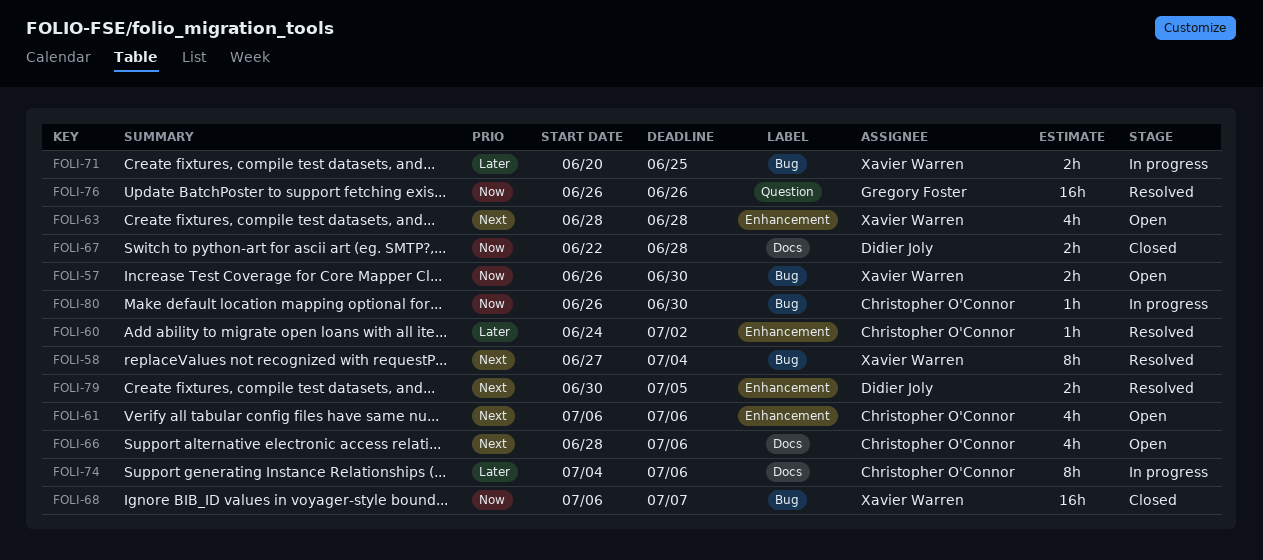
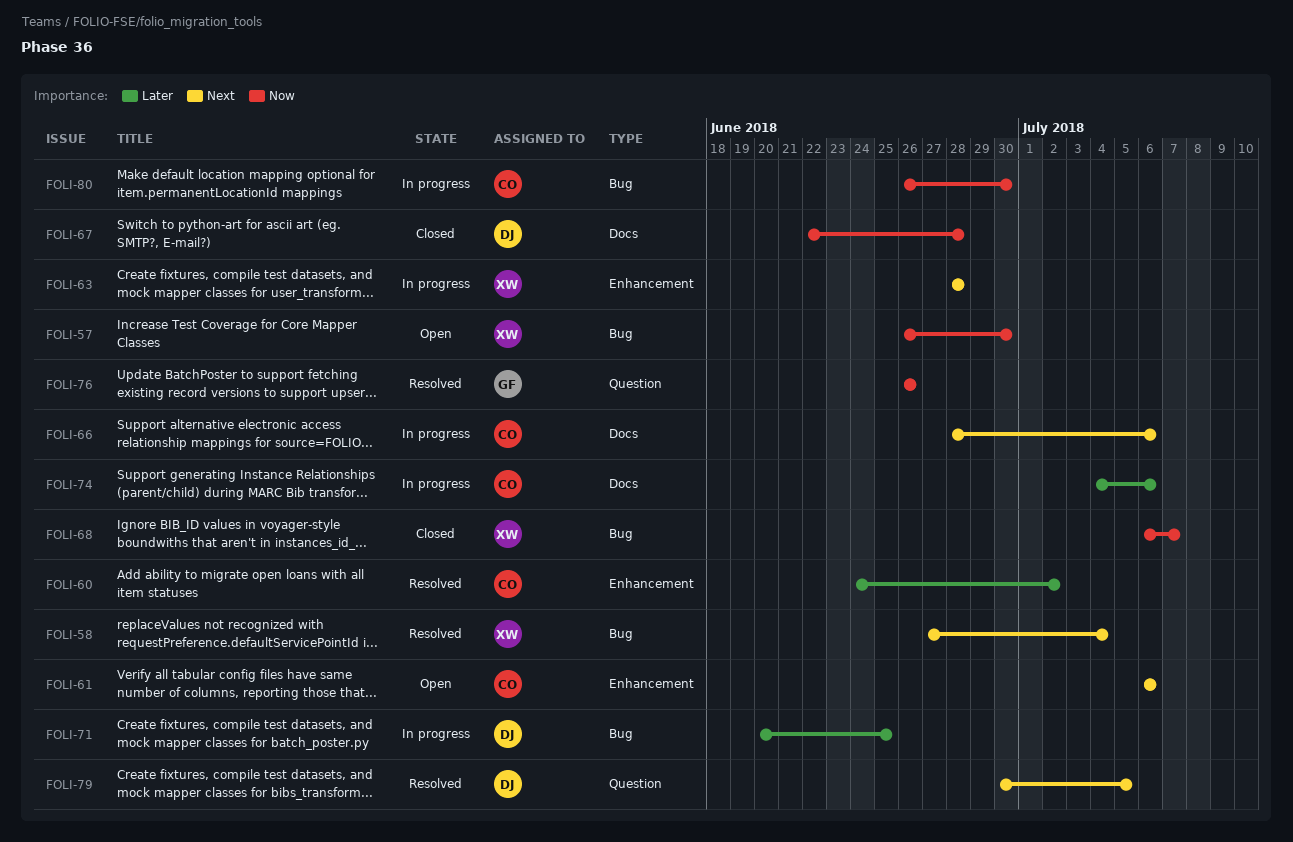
FOLI-63, status: Open -> In progress
FOLI-66, status: Open -> In progress
FOLI-71, owner: Xavier Warren -> Didier Joly
FOLI-79, label: Enhancement -> Question

